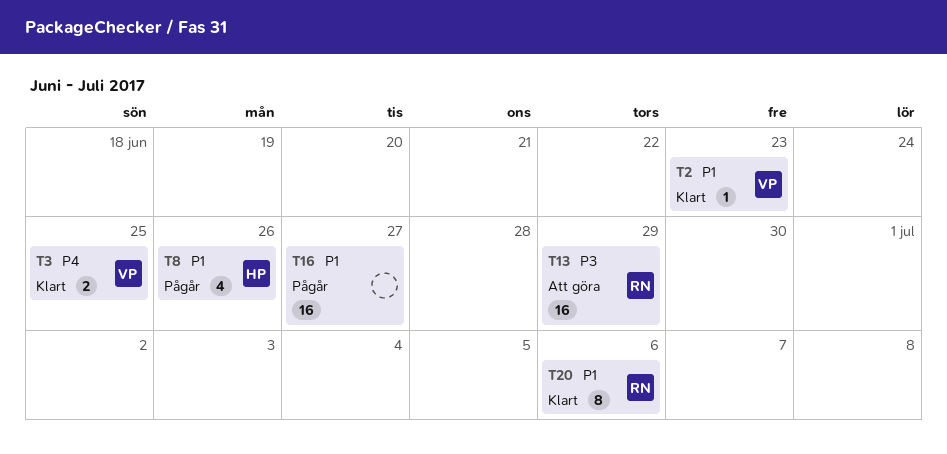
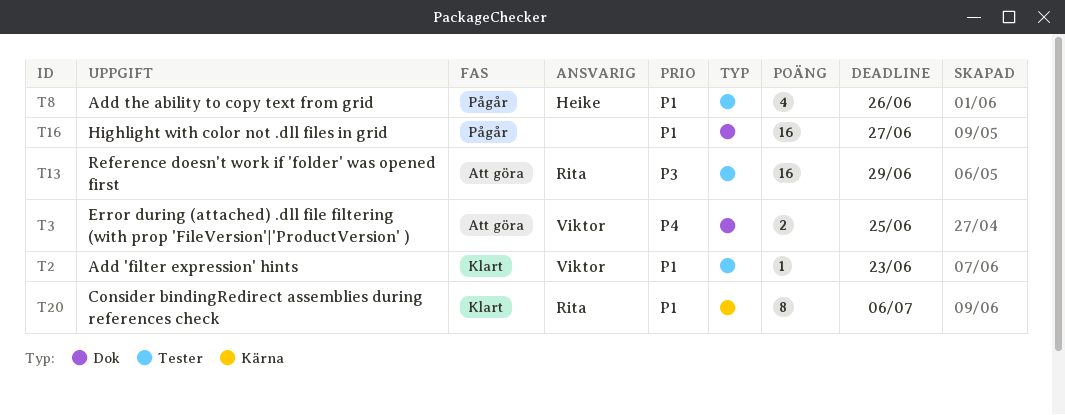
T3, status: Klart -> Att göra

